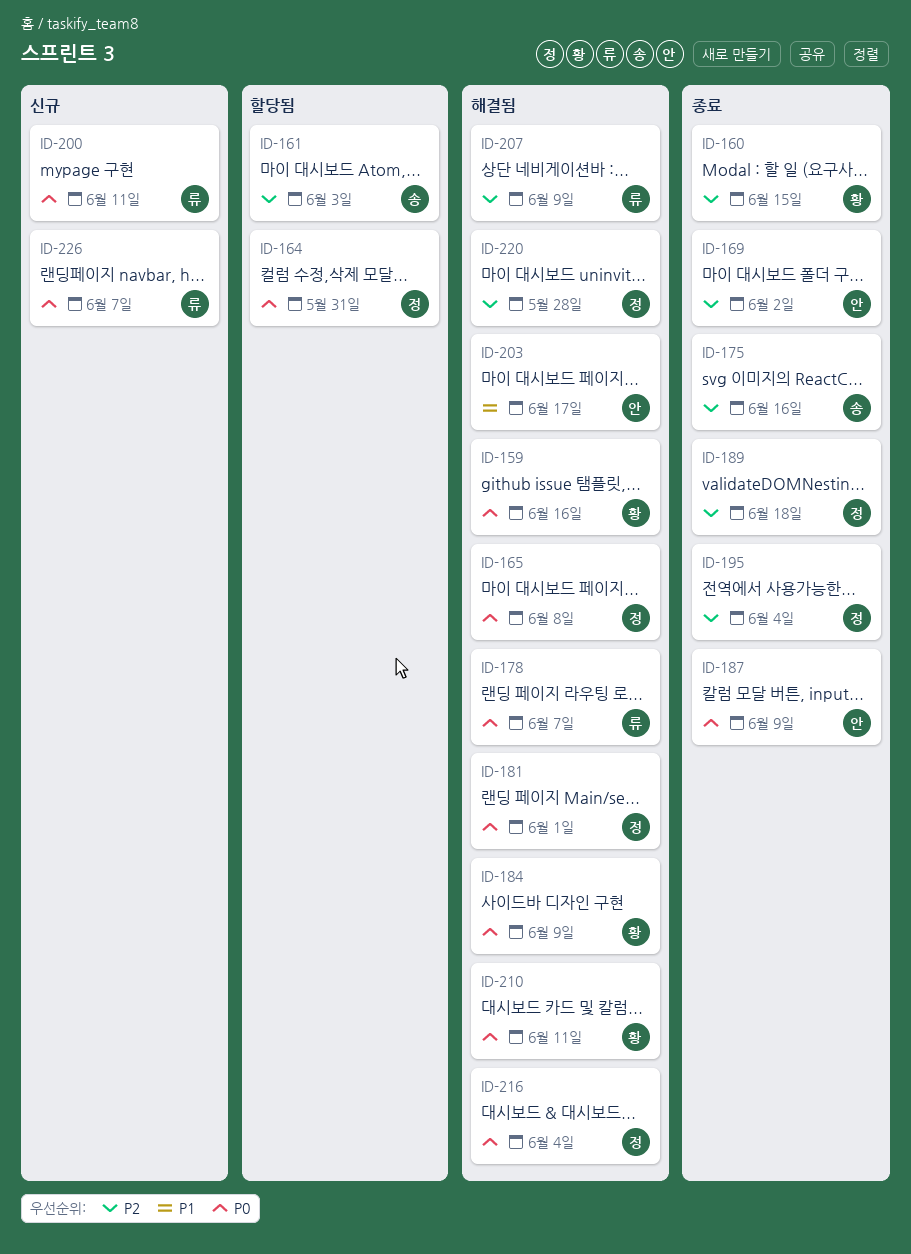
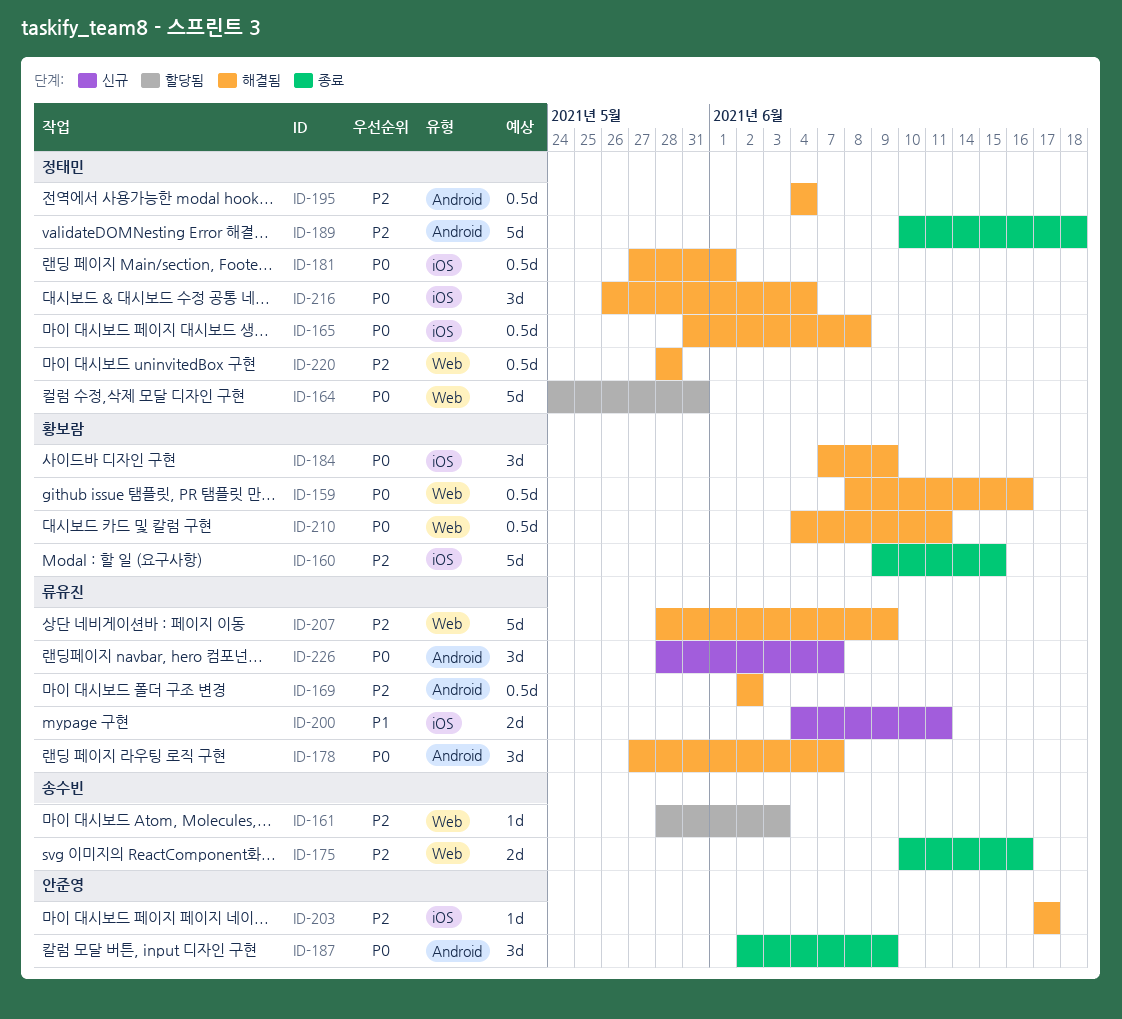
ID-169, status: 종료 -> 해결됨
ID-169, owner: 안준영 -> 류유진
ID-195, status: 종료 -> 해결됨
ID-200, priority: P0 -> P1
ID-203, priority: P1 -> P2

